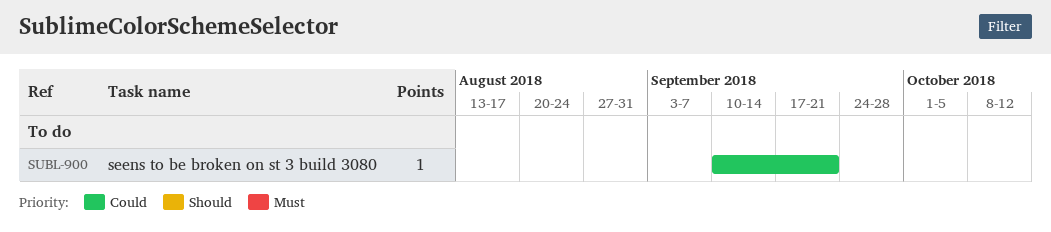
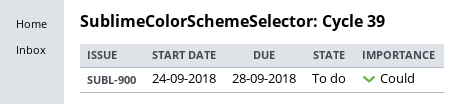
SUBL-900, start: Sep 10 -> Sep 24
SUBL-900, due: Sep 21 -> Sep 28

